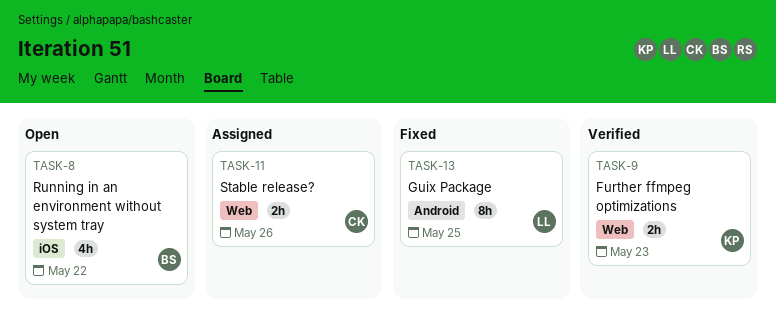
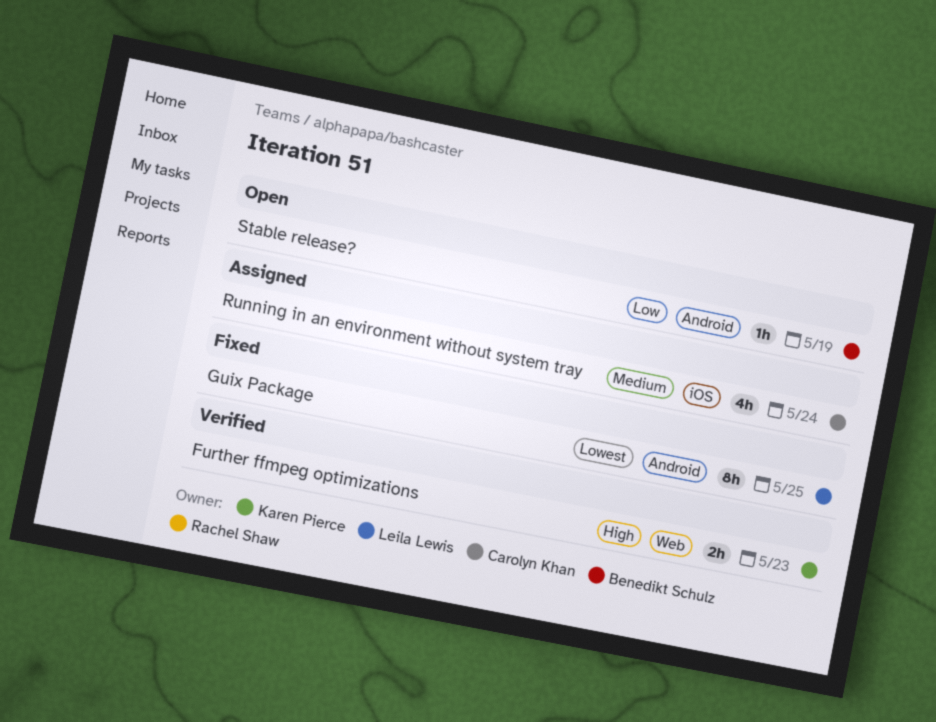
Running in an environment without system tray, status: Open -> Assigned
Running in an environment without system tray, owner: Benedikt Schulz -> Carolyn Khan
Running in an environment without system tray, due: May 22 -> May 24
Stable release?, status: Assigned -> Open
Stable release?, owner: Carolyn Khan -> Benedikt Schulz
Stable release?, label: Web -> Android
Stable release?, estimate: 2h -> 1h
Stable release?, due: May 26 -> May 19

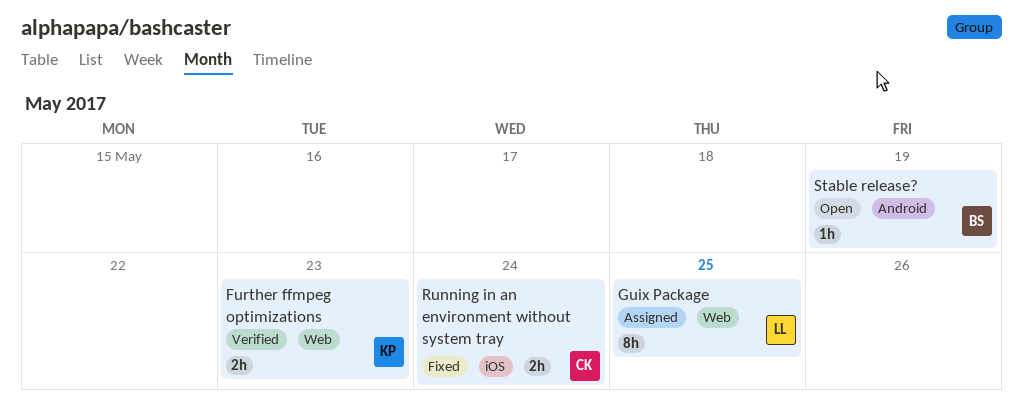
Guix Package, status: Fixed -> Assigned
Guix Package, label: Android -> Web
Running in an environment without system tray, status: Assigned -> Fixed
Running in an environment without system tray, estimate: 4h -> 2h

